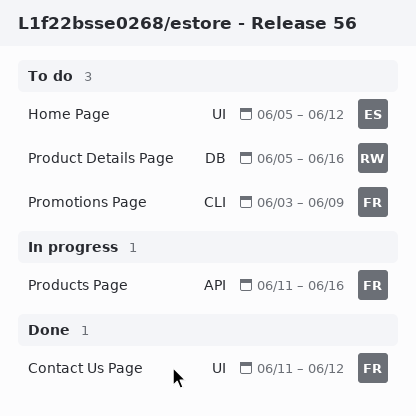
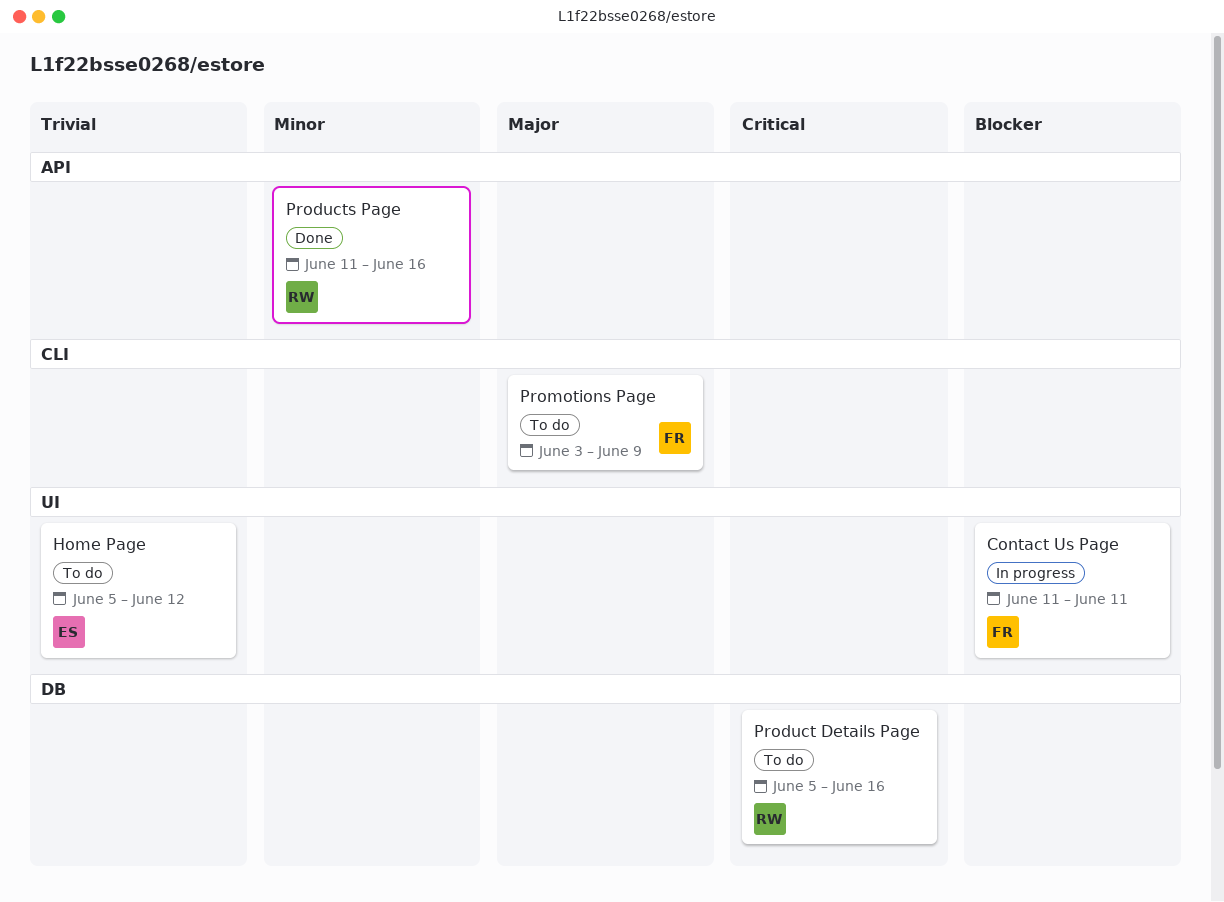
Contact Us Page, status: Done -> In progress
Contact Us Page, due: Jun 12 -> Jun 11
Products Page, status: In progress -> Done
Products Page, owner: FR -> RW

